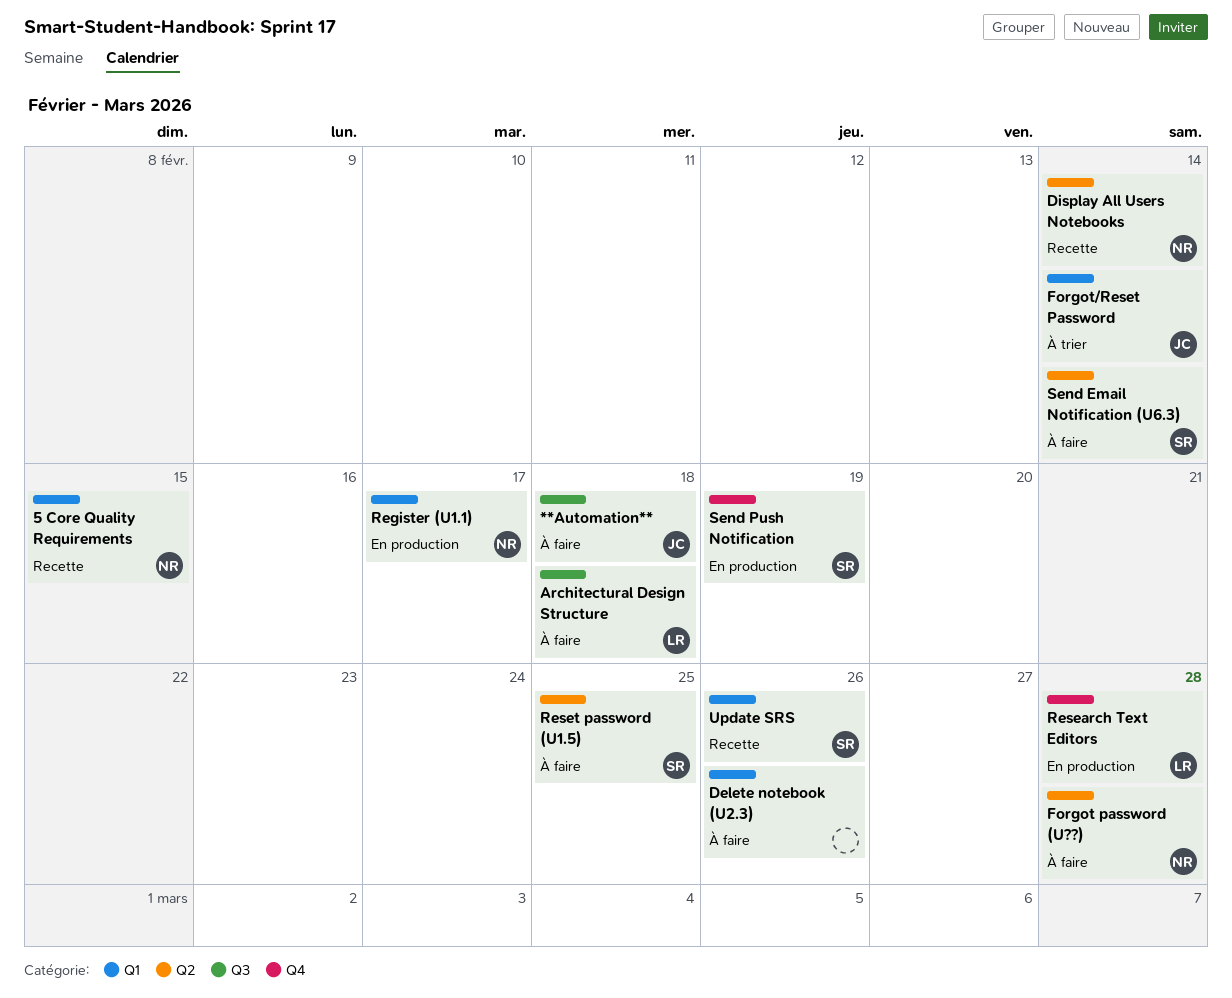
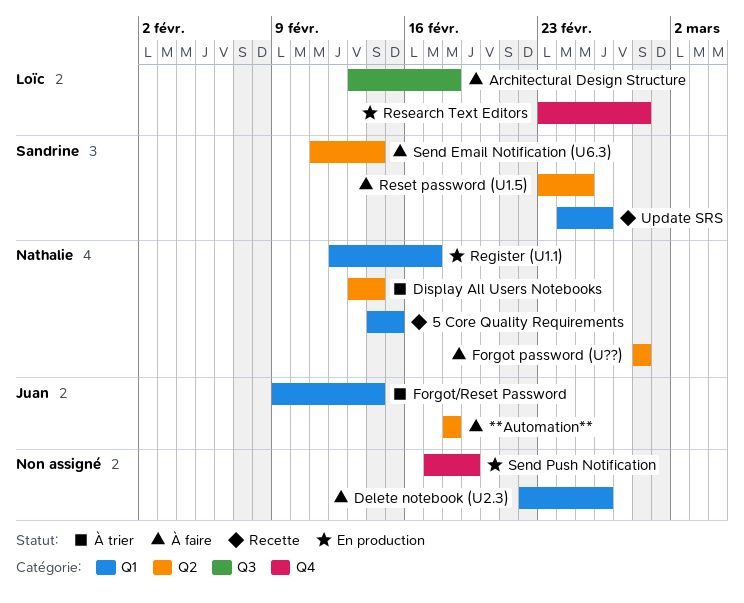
**Automation**, label: Q3 -> Q2
Display All Users Notebooks, status: Recette -> À trier
Send Push Notification, owner: Sandrine -> none

